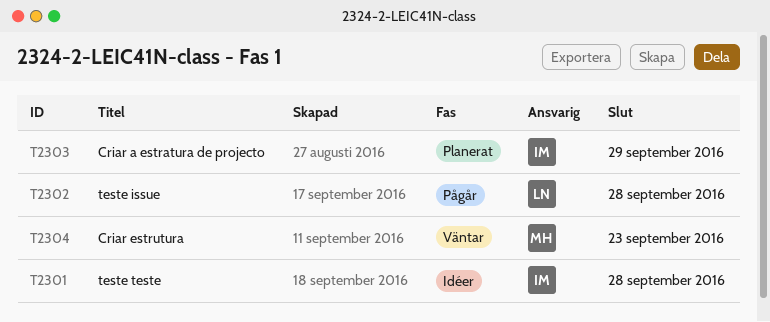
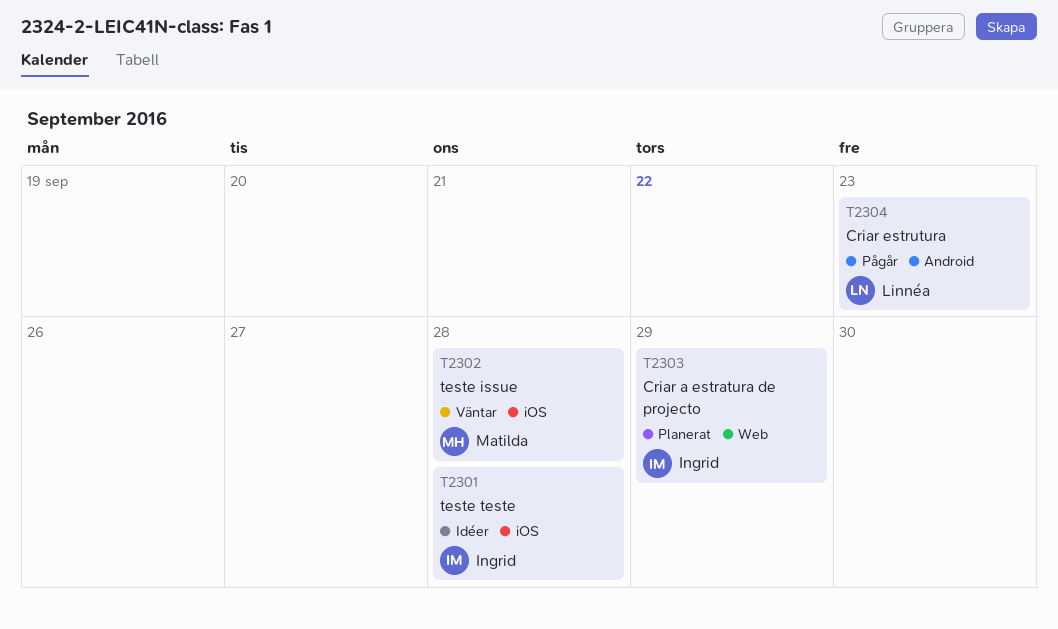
T2302, status: Pågår -> Väntar
T2302, owner: Linnéa -> Matilda
T2304, status: Väntar -> Pågår
T2304, owner: Matilda -> Linnéa

